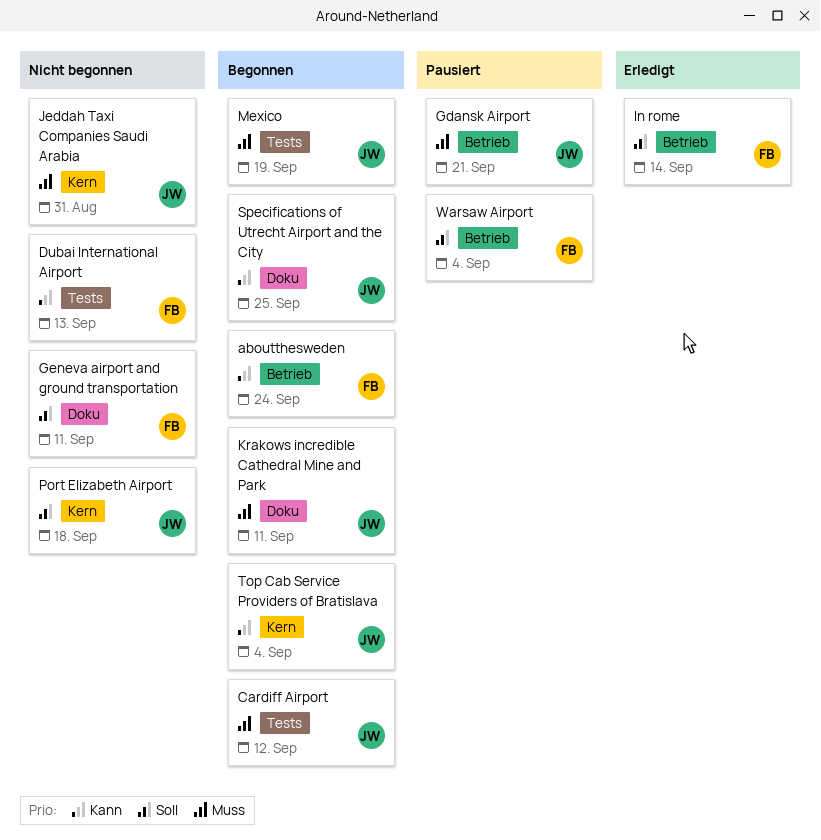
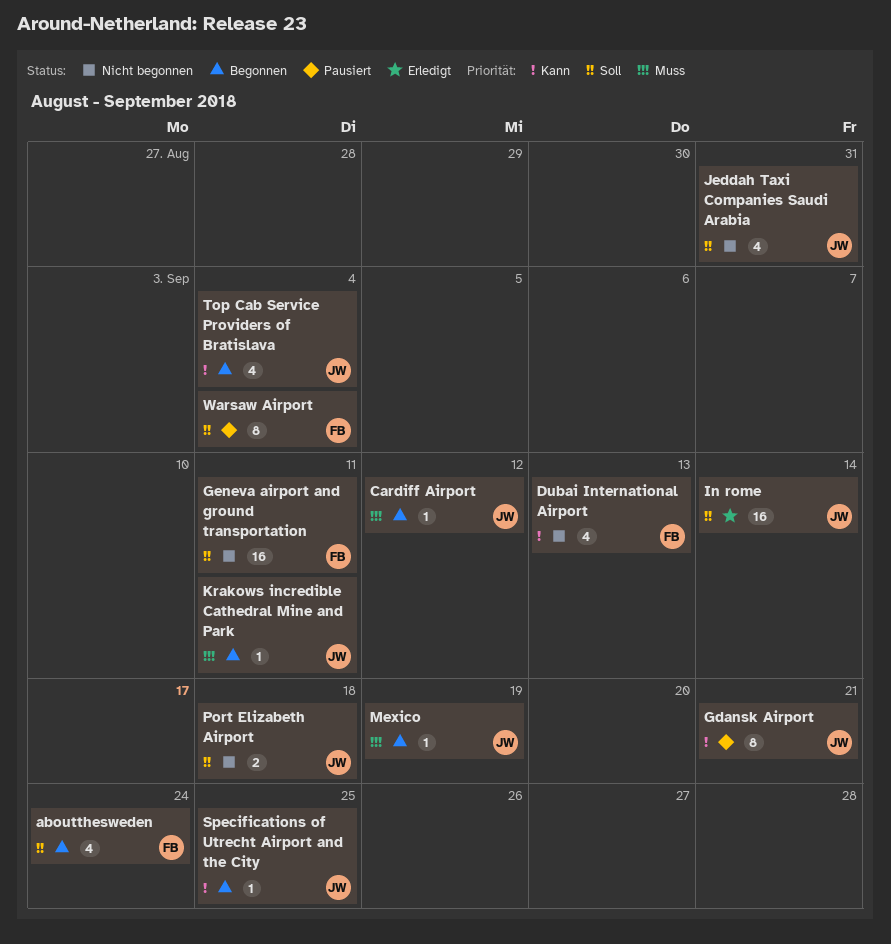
aboutthesweden, priority: Kann -> Soll
Gdansk Airport, priority: Muss -> Kann
In rome, owner: FB -> JW
Jeddah Taxi Companies Saudi Arabia, priority: Muss -> Soll

